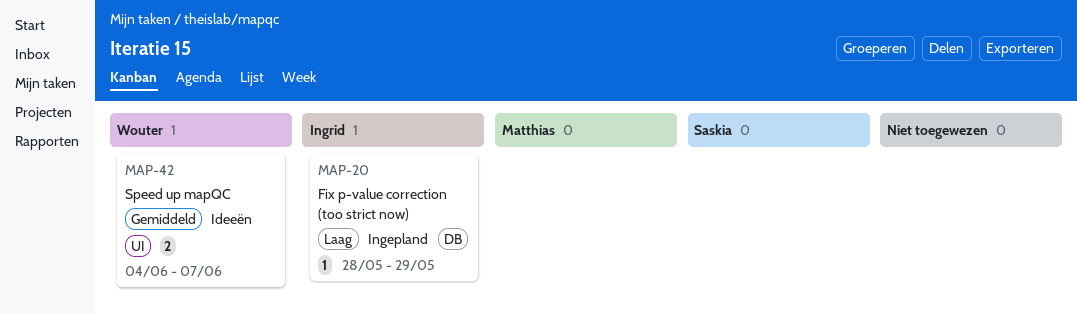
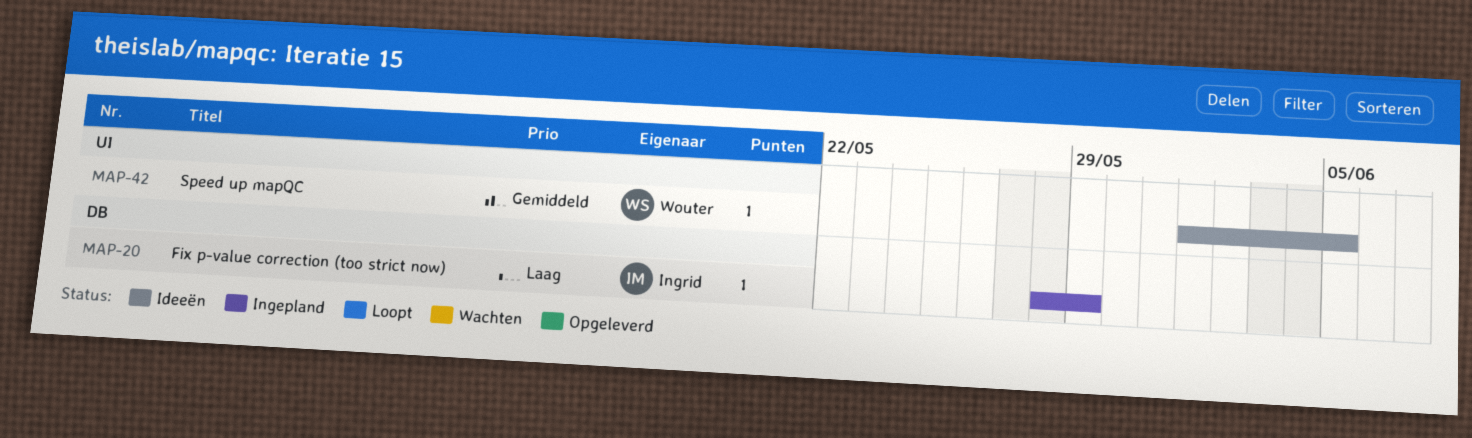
MAP-42, estimate: 2 -> 1
MAP-42, start: Jun 4 -> Jun 1
MAP-42, due: Jun 7 -> Jun 5

